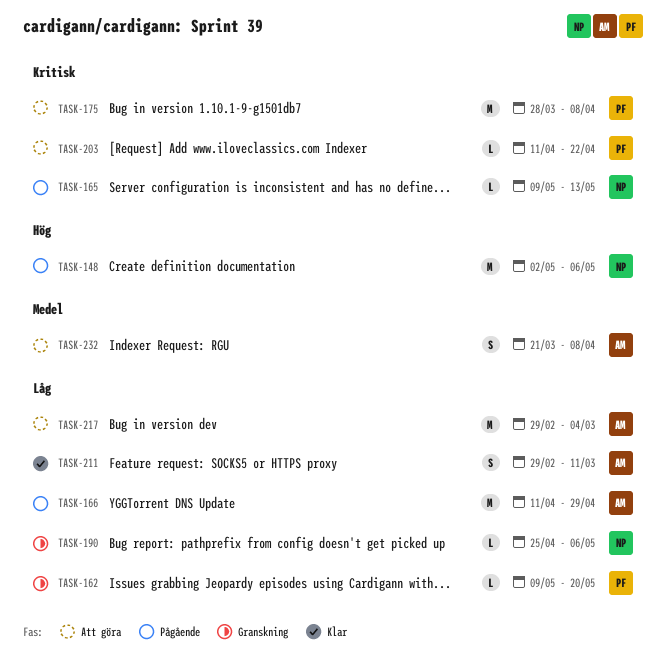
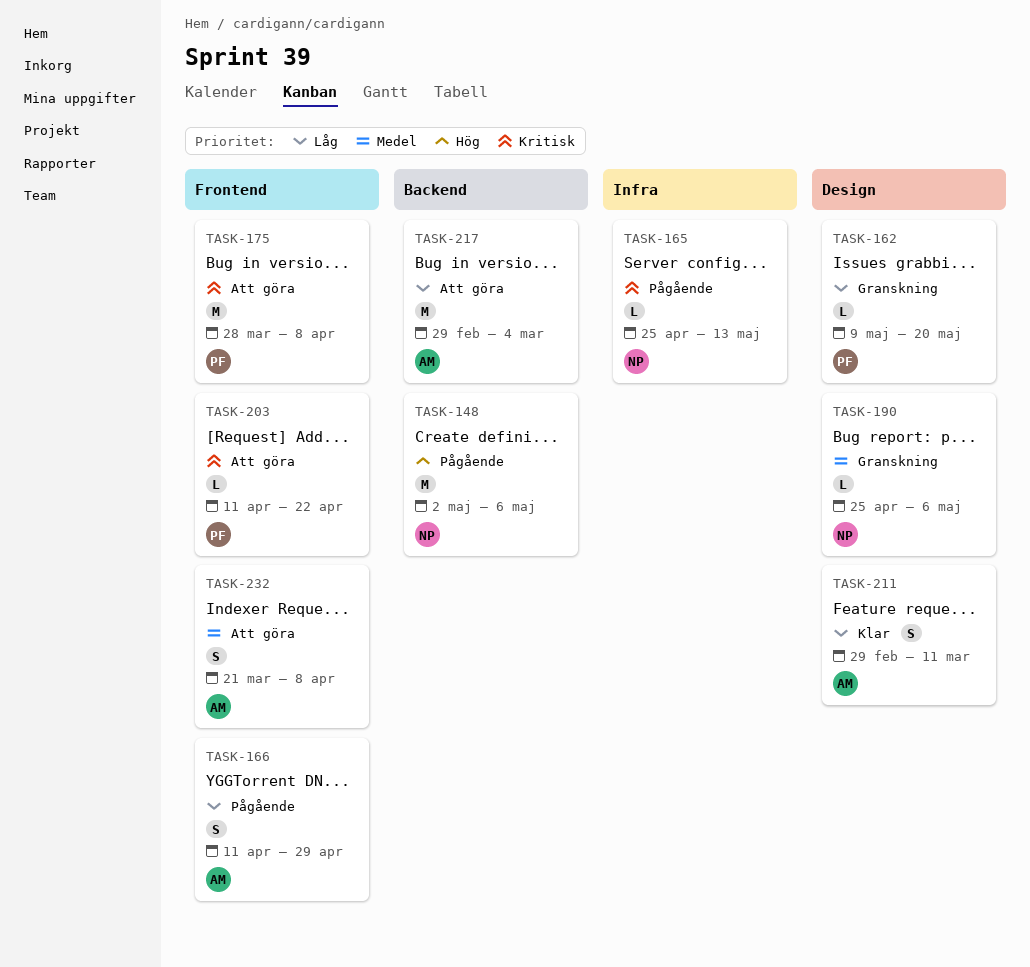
TASK-165, start: May 9 -> Apr 25
TASK-166, estimate: M -> S
TASK-190, priority: Låg -> Medel

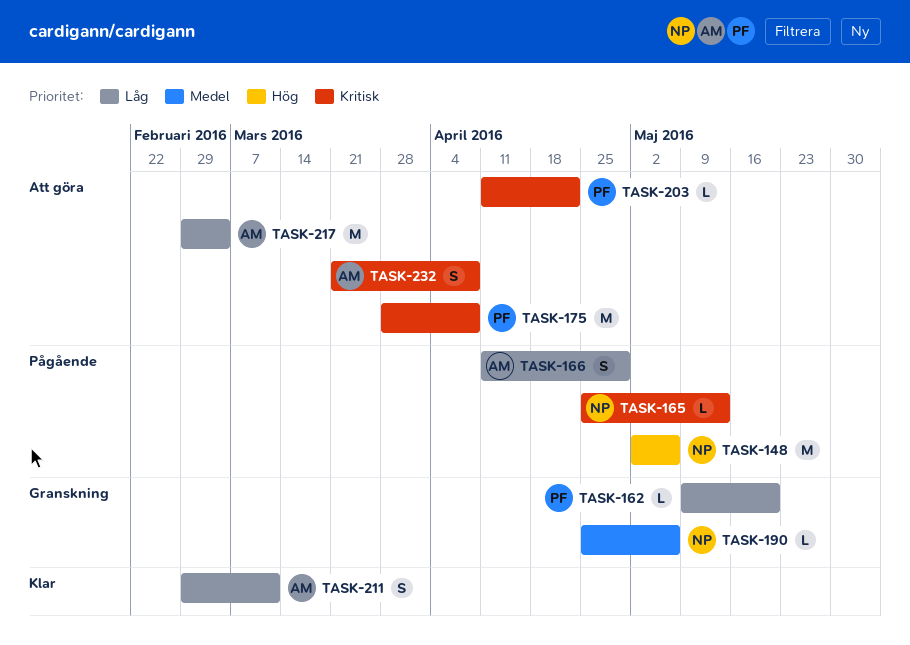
TASK-232, priority: Medel -> Kritisk

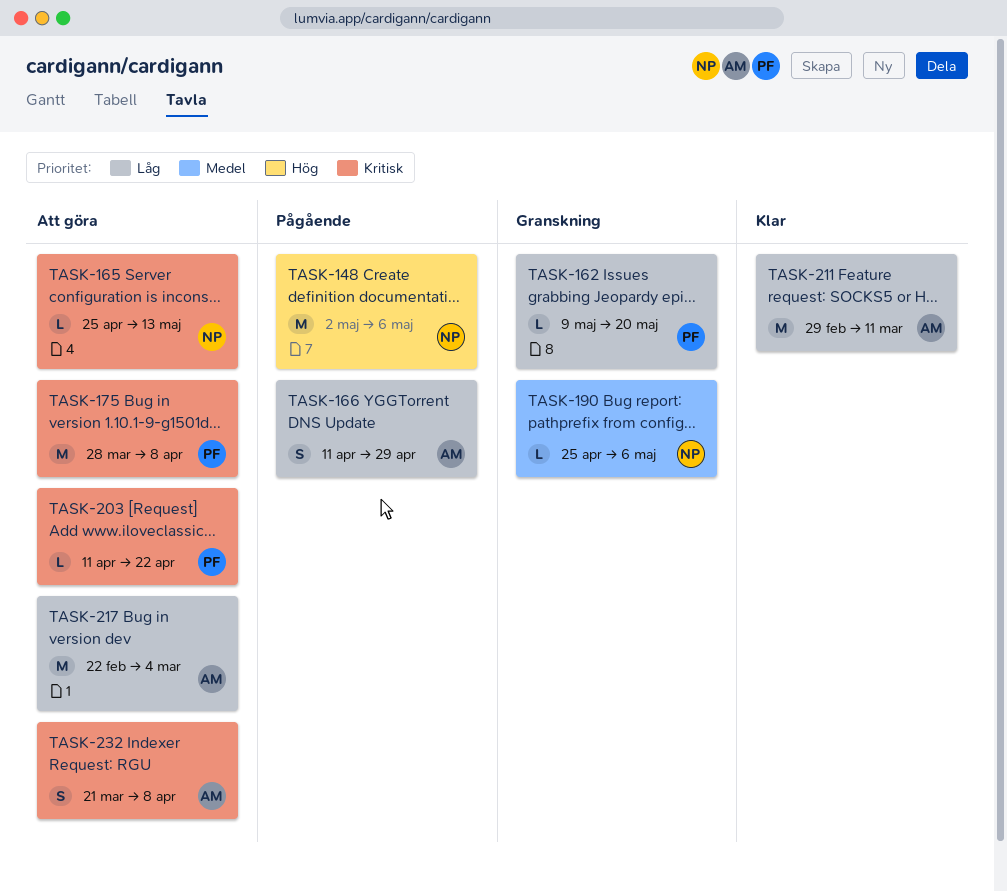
TASK-165, status: Pågående -> Att göra
TASK-211, estimate: S -> M
TASK-217, start: Feb 29 -> Feb 22

